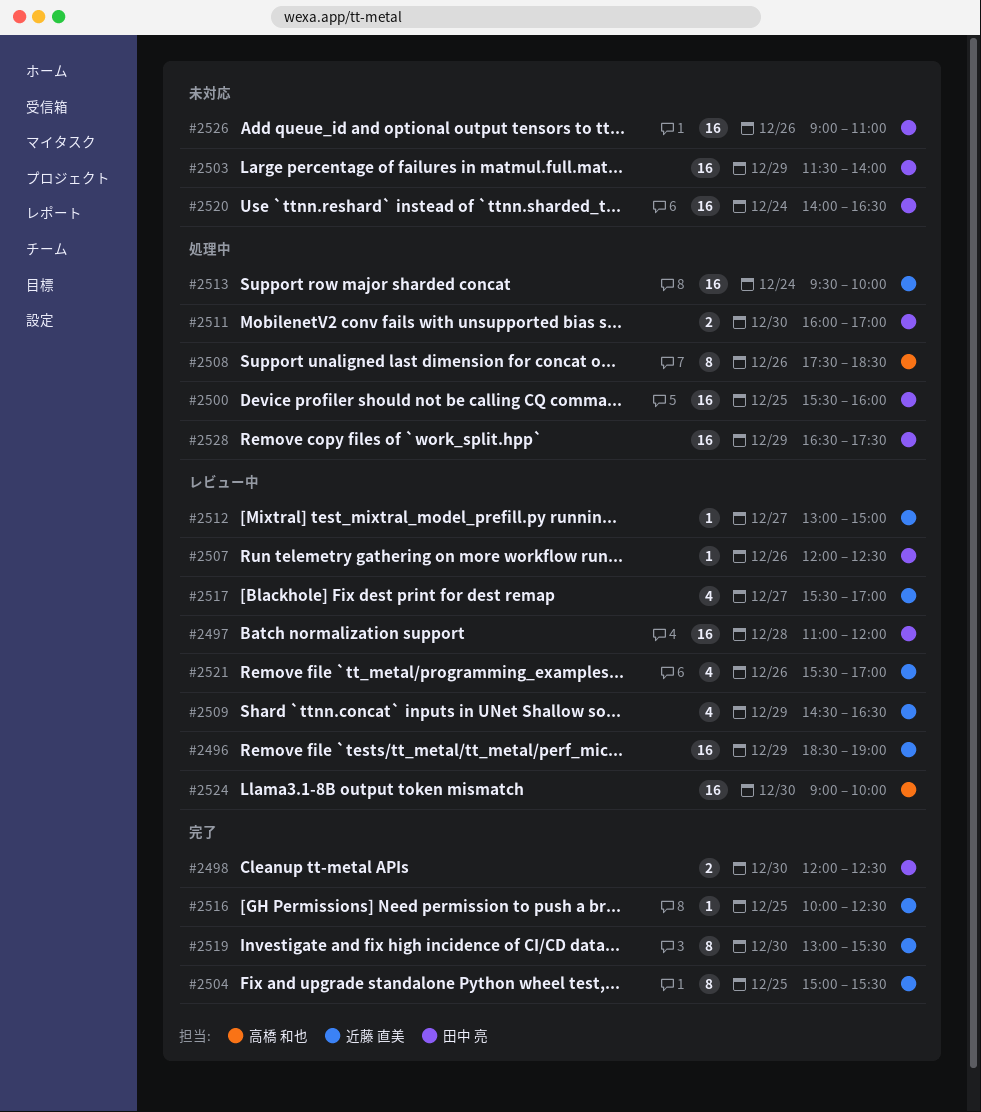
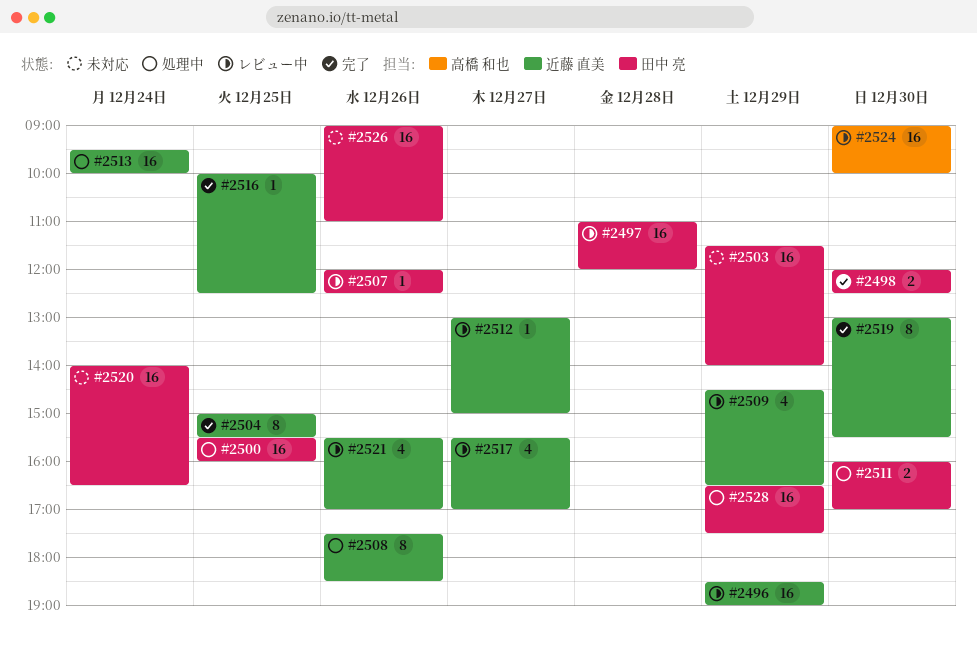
#2508, owner: 高橋 和也 -> 近藤 直美

